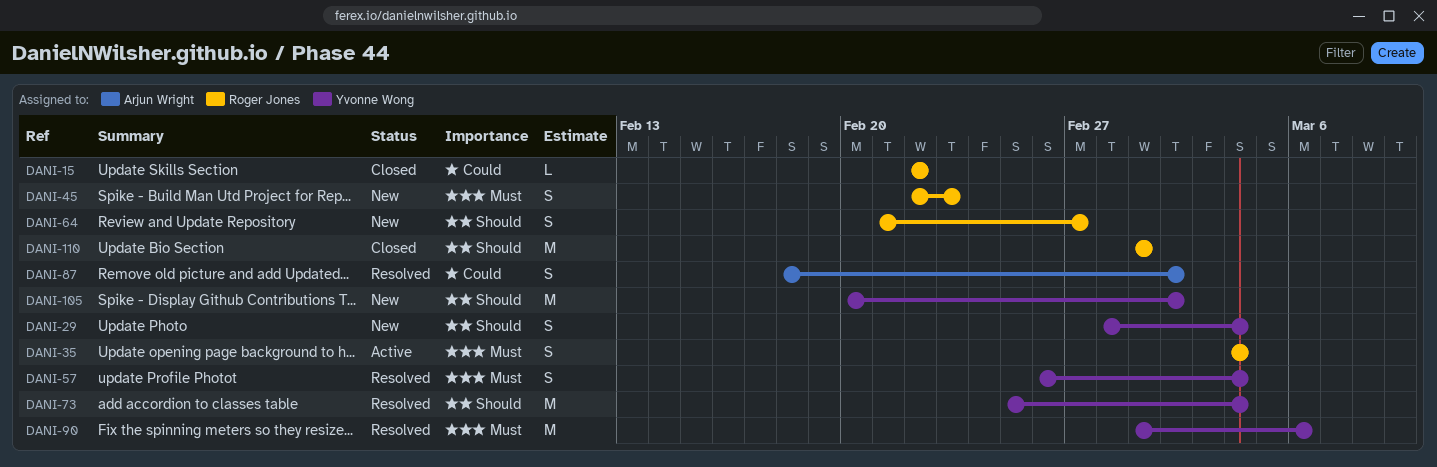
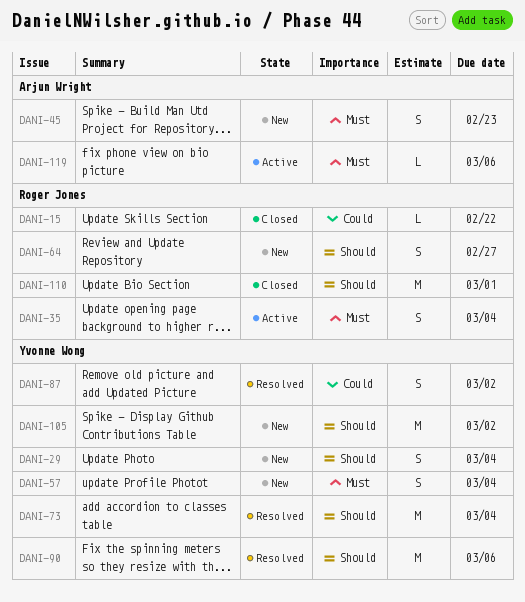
DANI-45, owner: Roger Jones -> Arjun Wright
DANI-57, status: Resolved -> New
DANI-87, owner: Arjun Wright -> Yvonne Wong
DANI-90, priority: Must -> Should
DANI-119: none -> present

